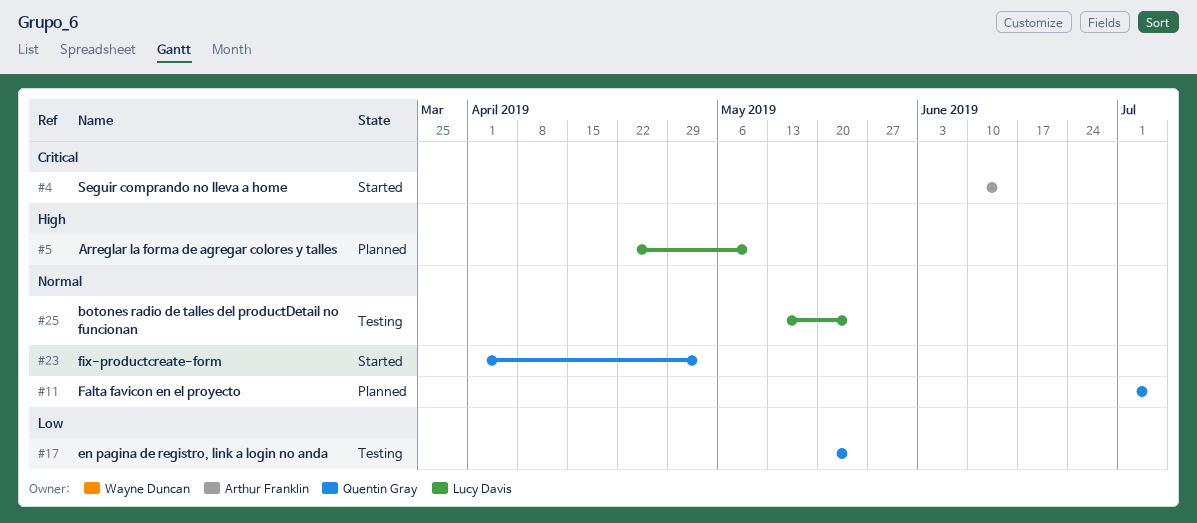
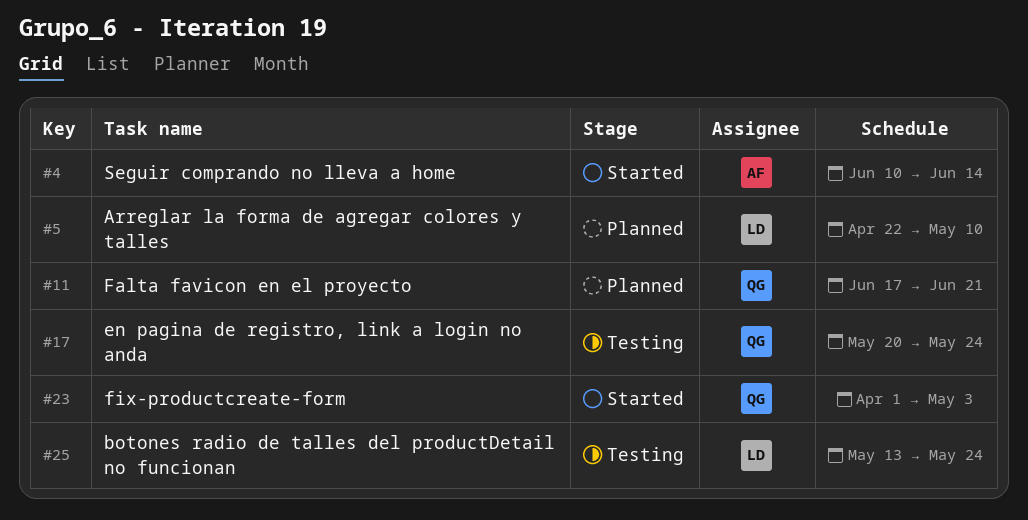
#11, start: Jul 1 -> Jun 17
#11, due: Jul 5 -> Jun 21

